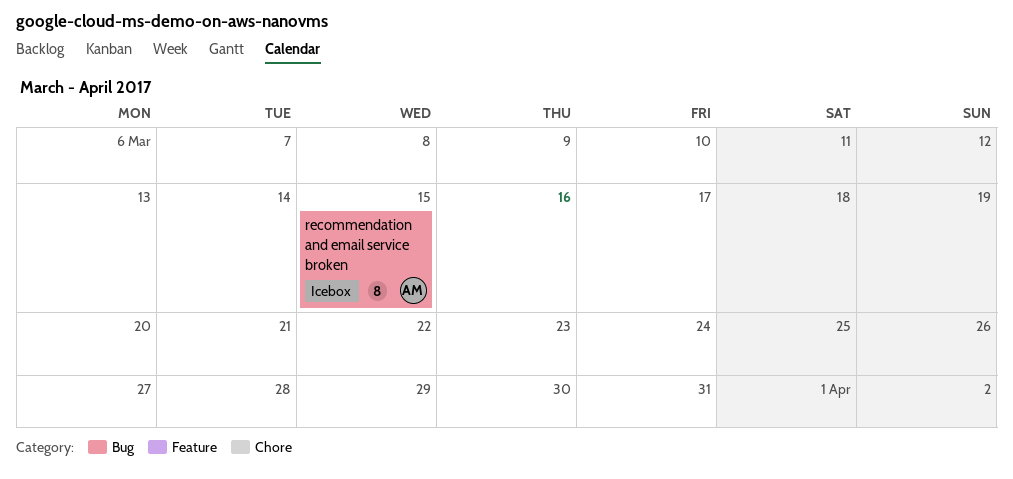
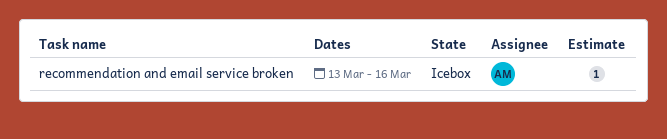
recommendation and email service broken, estimate: 8 -> 1
recommendation and email service broken, due: Mar 15 -> Mar 16

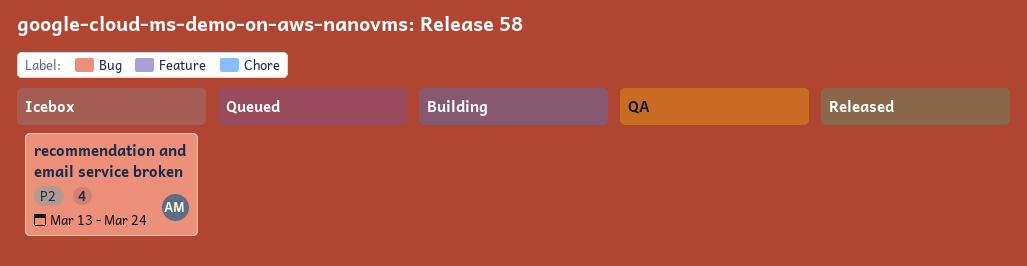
recommendation and email service broken, estimate: 1 -> 4
recommendation and email service broken, due: Mar 16 -> Mar 24

